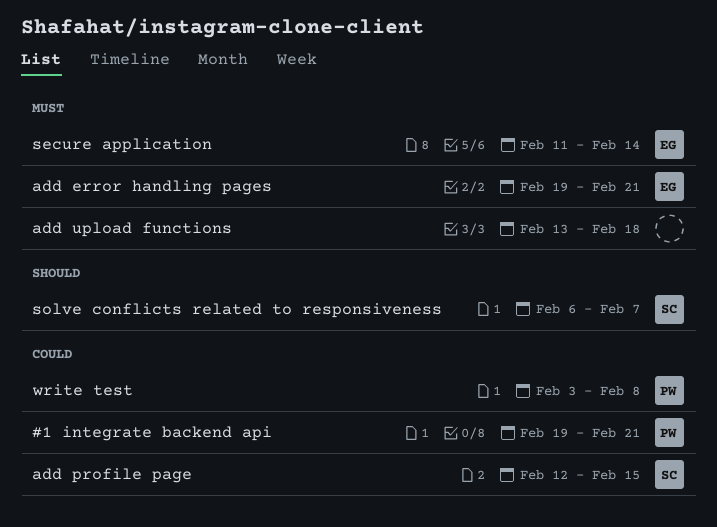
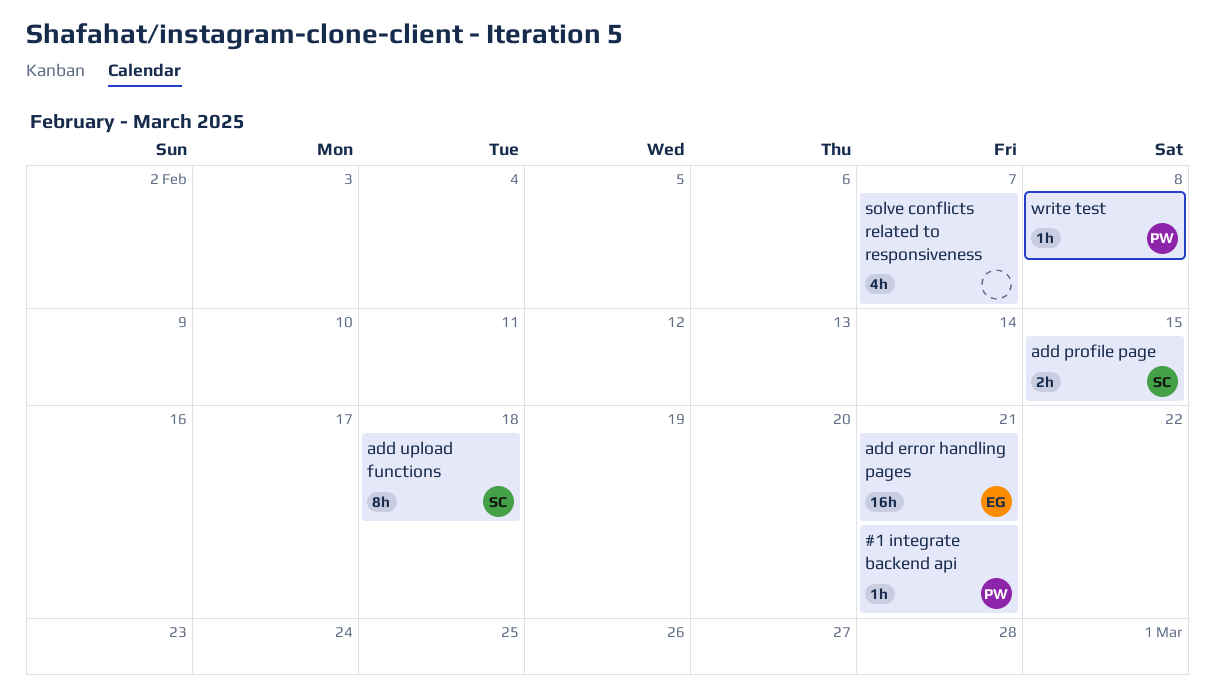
add upload functions, owner: none -> SC
secure application: present -> none
solve conflicts related to responsiveness, owner: SC -> none

